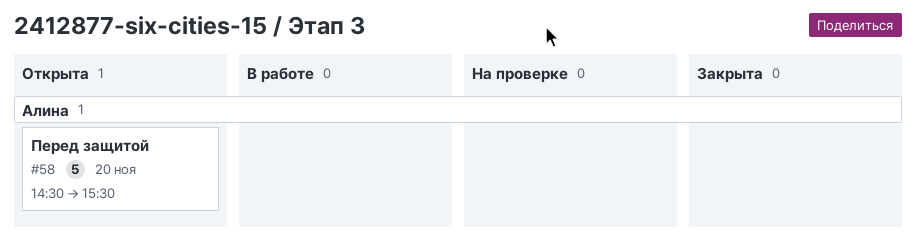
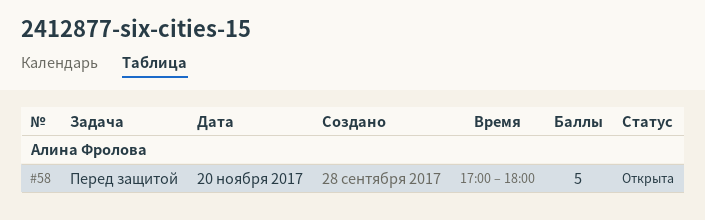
#58, begins: 14:30 -> 17:00
#58, ends: 15:30 -> 18:00

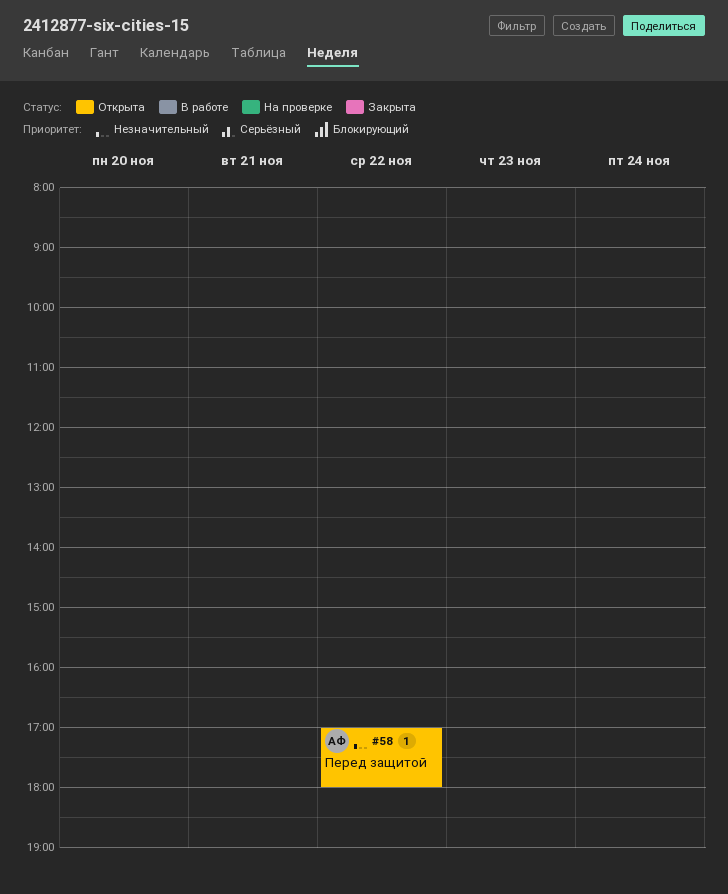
#58, estimate: 5 -> 1
#58, day: Nov 20 -> Nov 22

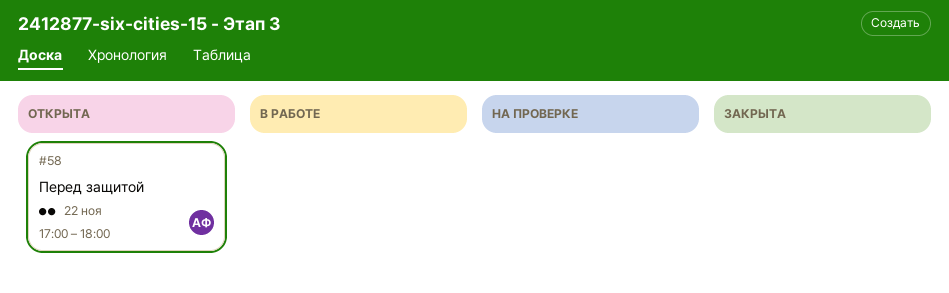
#58, estimate: 1 -> 2

